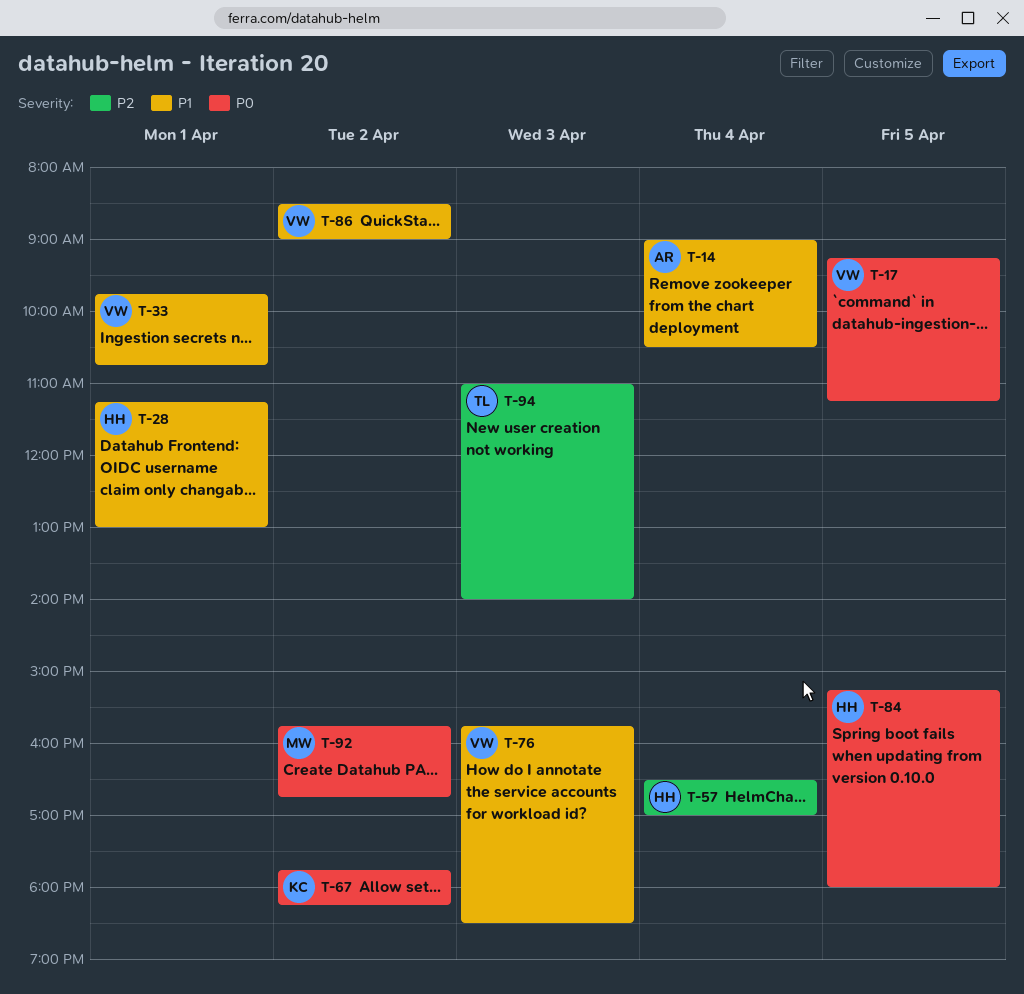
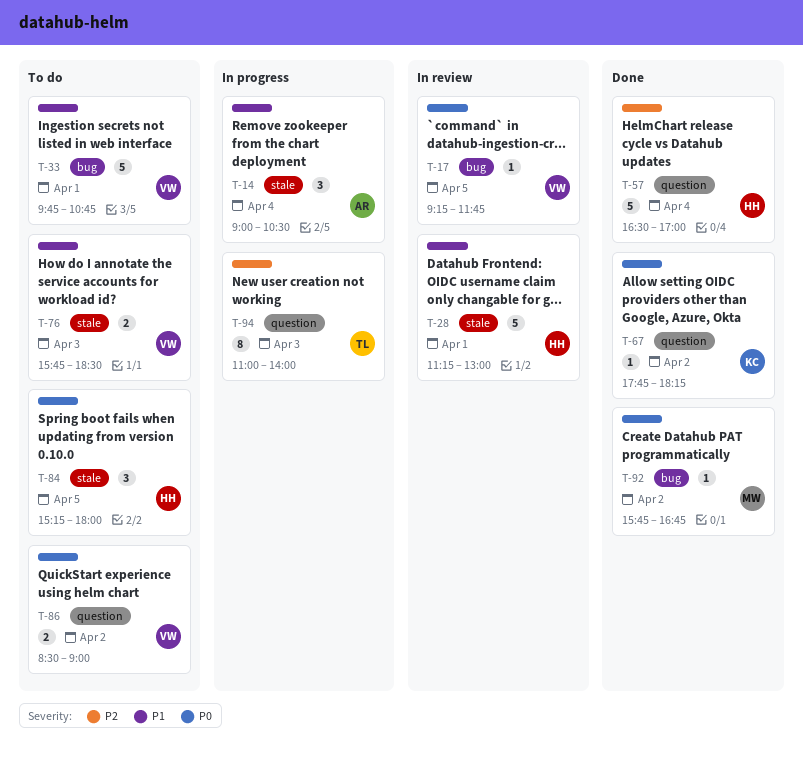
T-17, ends: 11:15 -> 11:45
T-86, priority: P1 -> P0

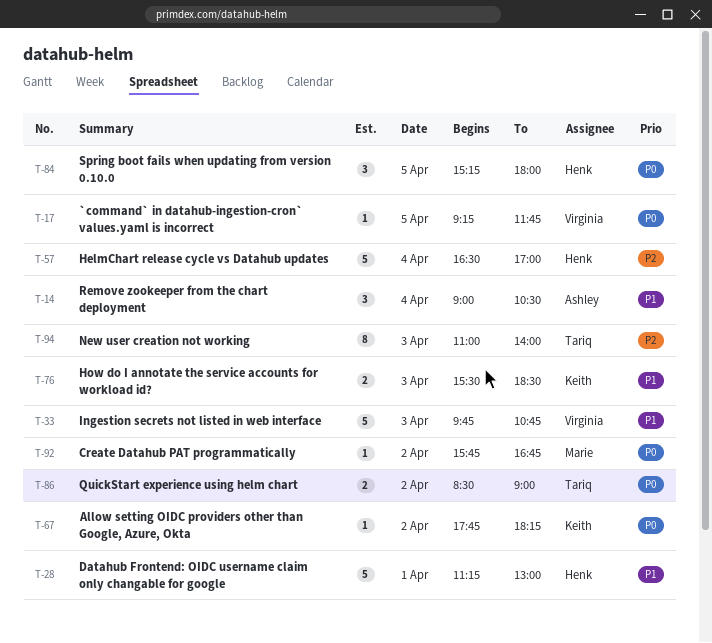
T-33, day: Apr 1 -> Apr 3
T-76, owner: Virginia -> Keith
T-76, begins: 15:45 -> 15:30
T-86, owner: Virginia -> Tariq

